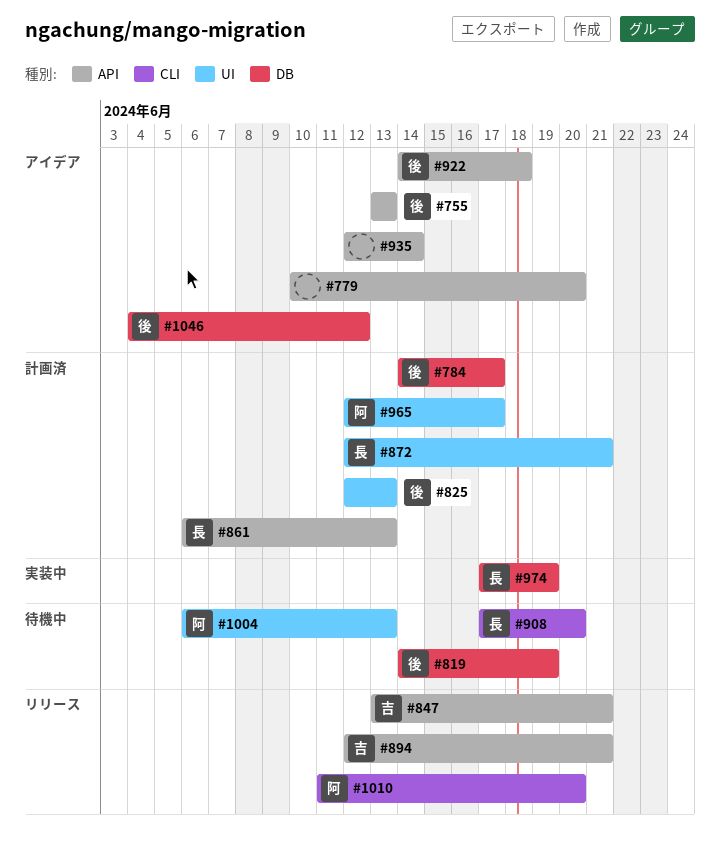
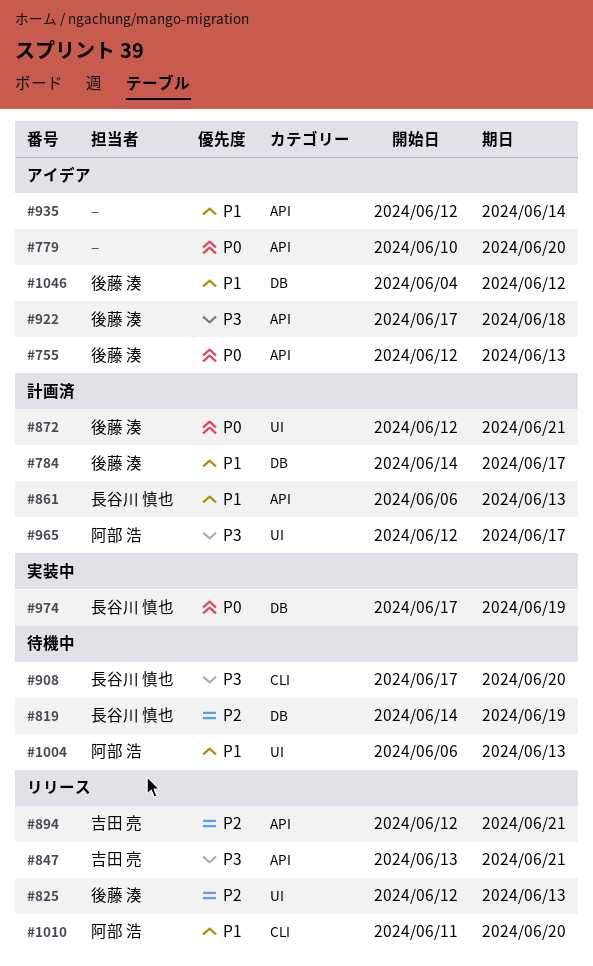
#755, start: Jun 13 -> Jun 12
#819, owner: 後藤 湊 -> 長谷川 慎也
#825, status: 計画済 -> リリース
#872, owner: 長谷川 慎也 -> 後藤 湊
#922, start: Jun 14 -> Jun 17

